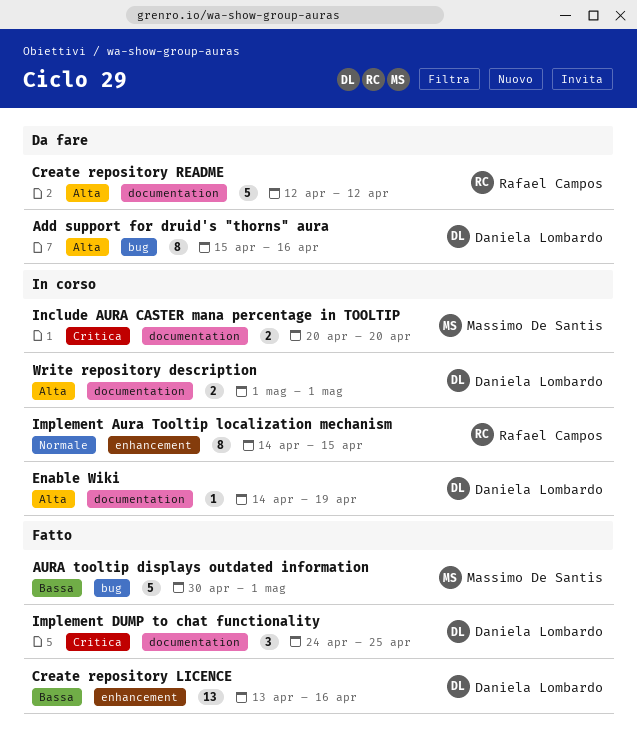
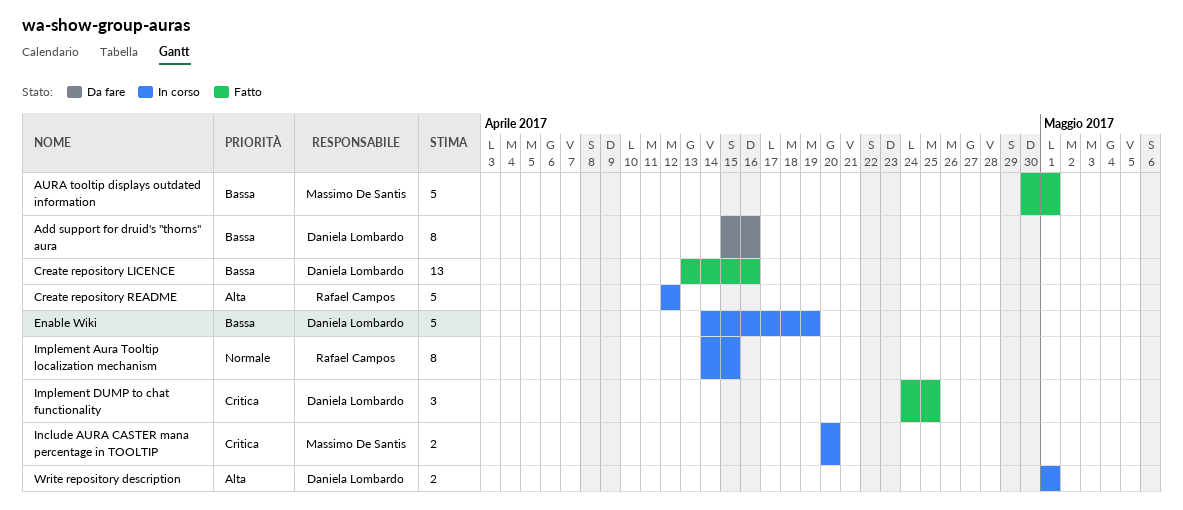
Add support for druid's "thorns" aura, priority: Alta -> Bassa
Create repository README, status: Da fare -> In corso
Enable Wiki, priority: Alta -> Bassa
Enable Wiki, estimate: 1 -> 5

